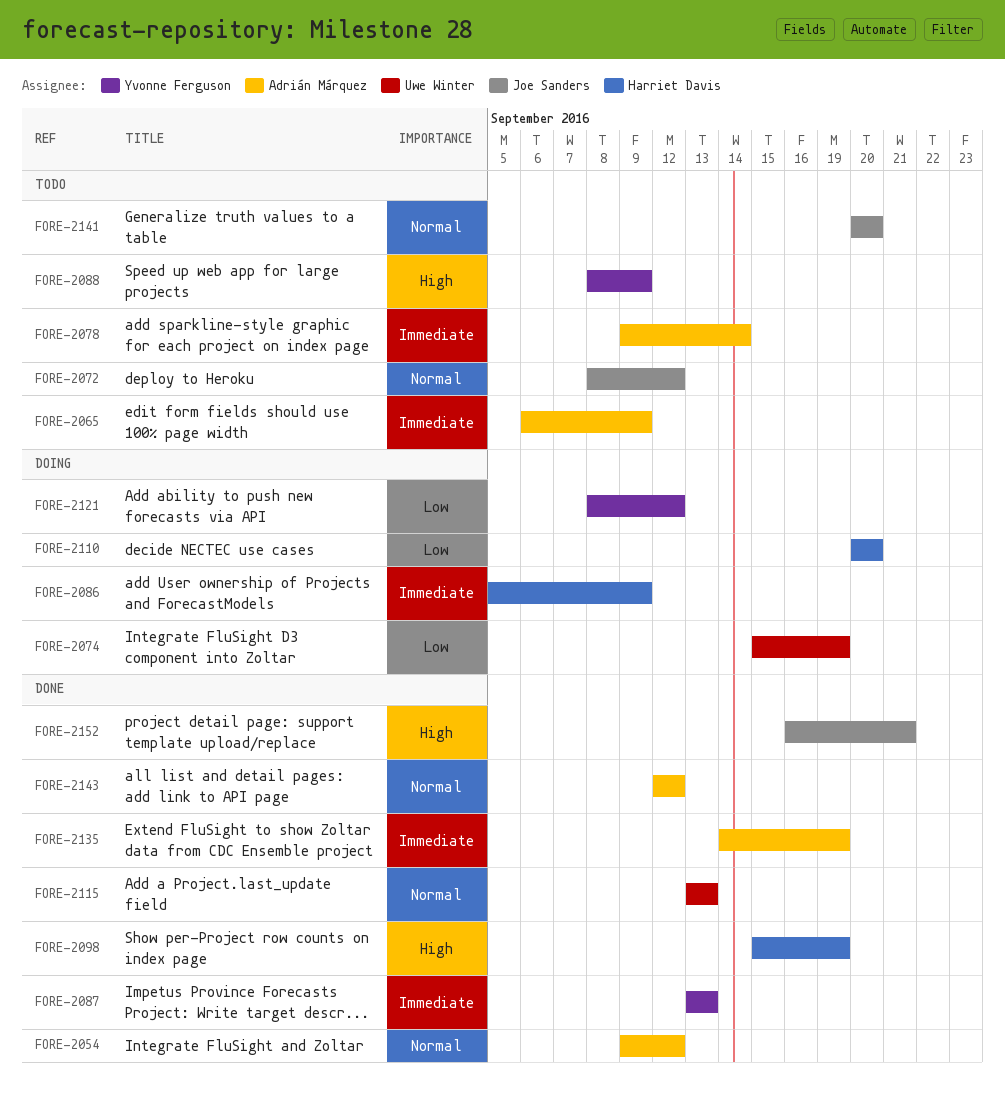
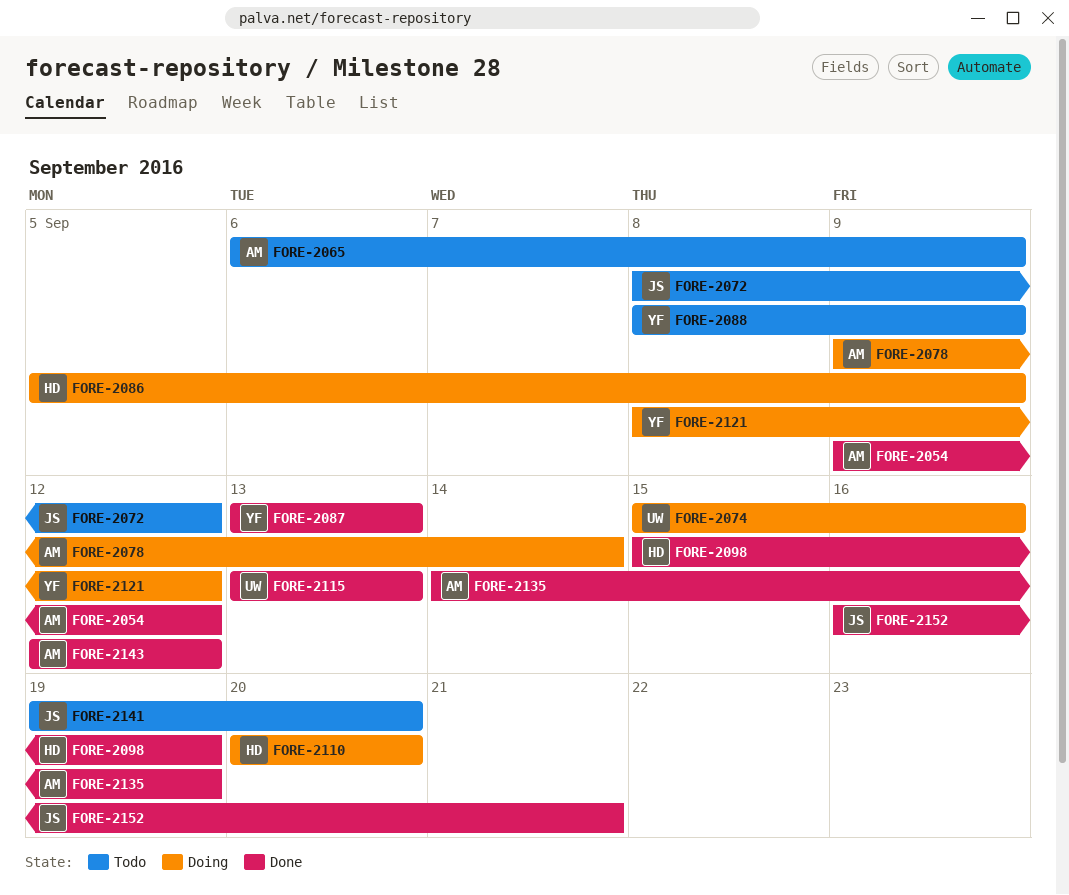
FORE-2074, due: Sep 19 -> Sep 16
FORE-2078, status: Todo -> Doing
FORE-2141, start: Sep 20 -> Sep 19

